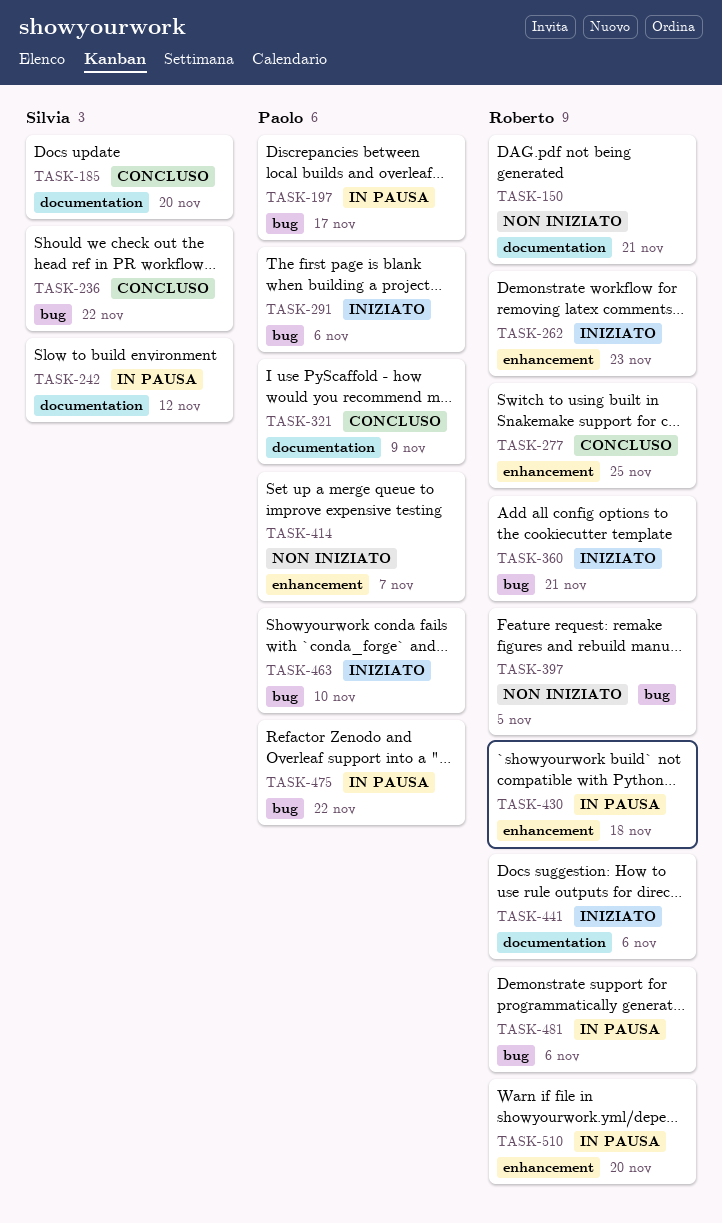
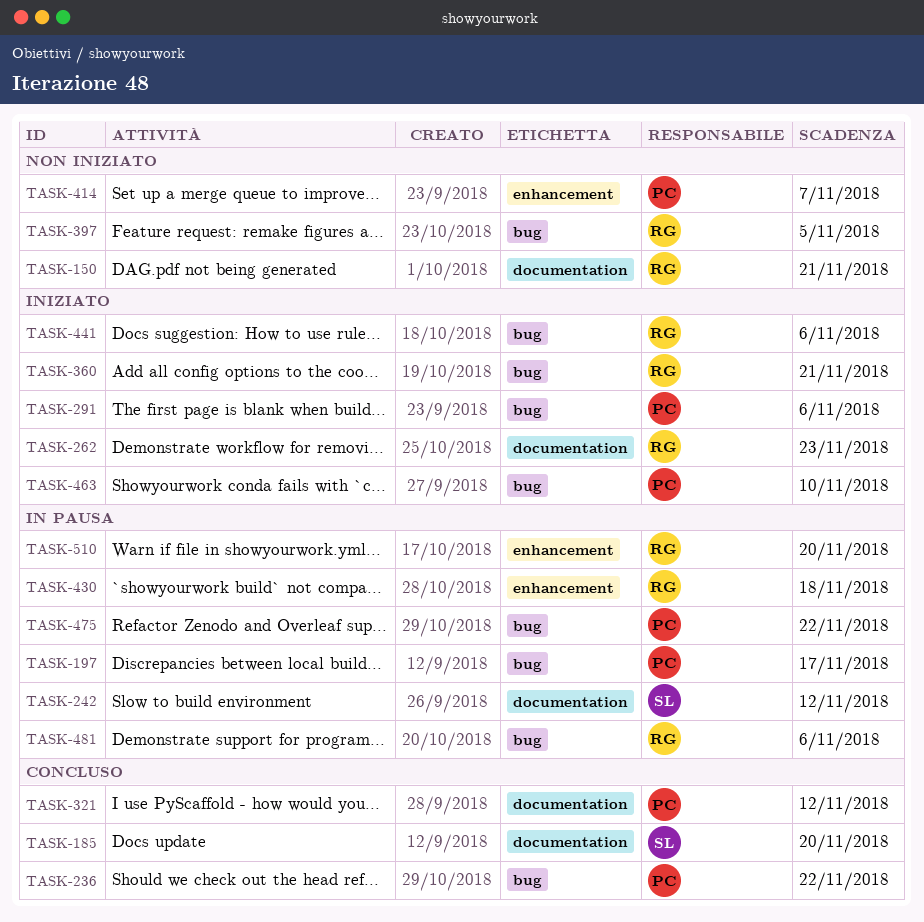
TASK-236, owner: Silvia -> Paolo
TASK-262, label: enhancement -> documentation
TASK-277: present -> none
TASK-321, due: Nov 9 -> Nov 12
TASK-441, label: documentation -> bug

